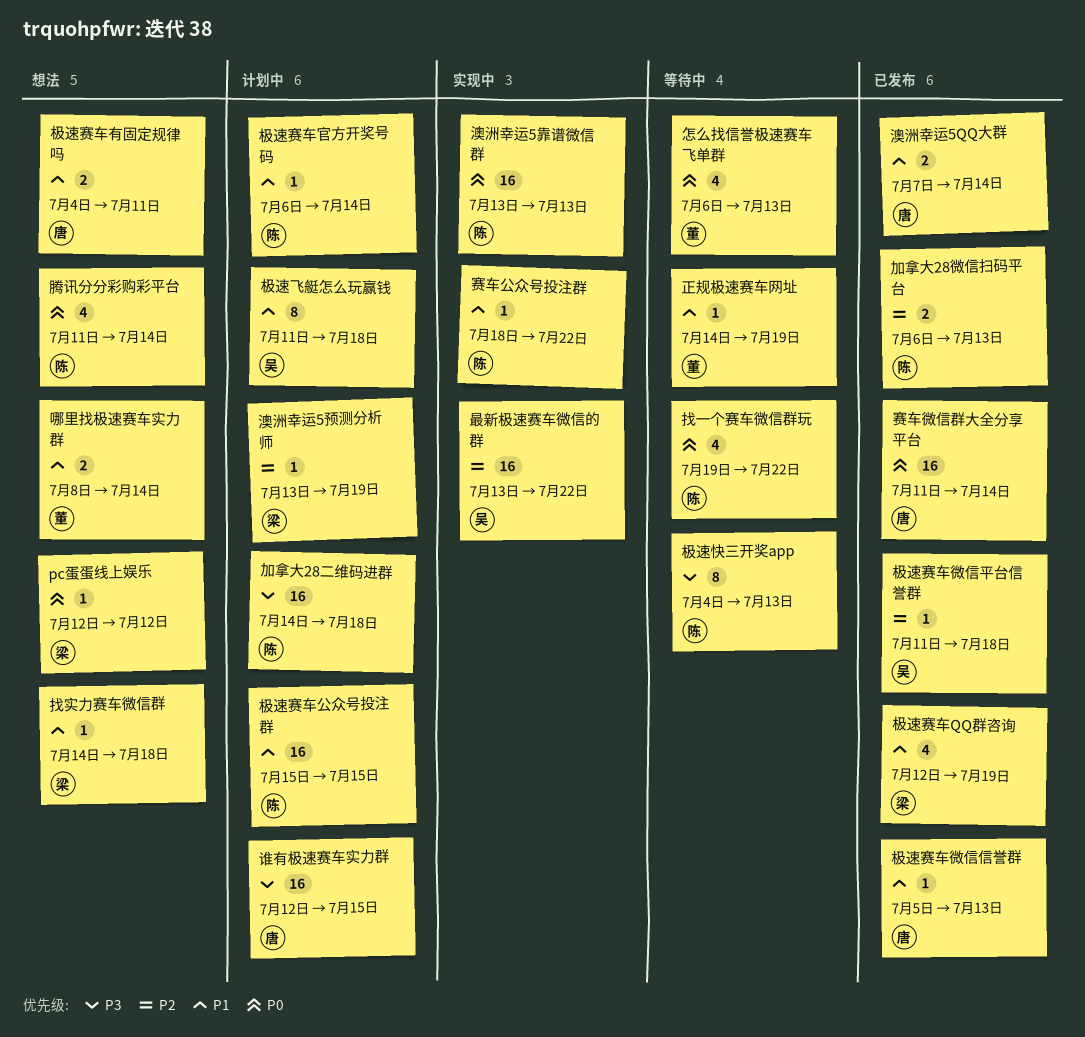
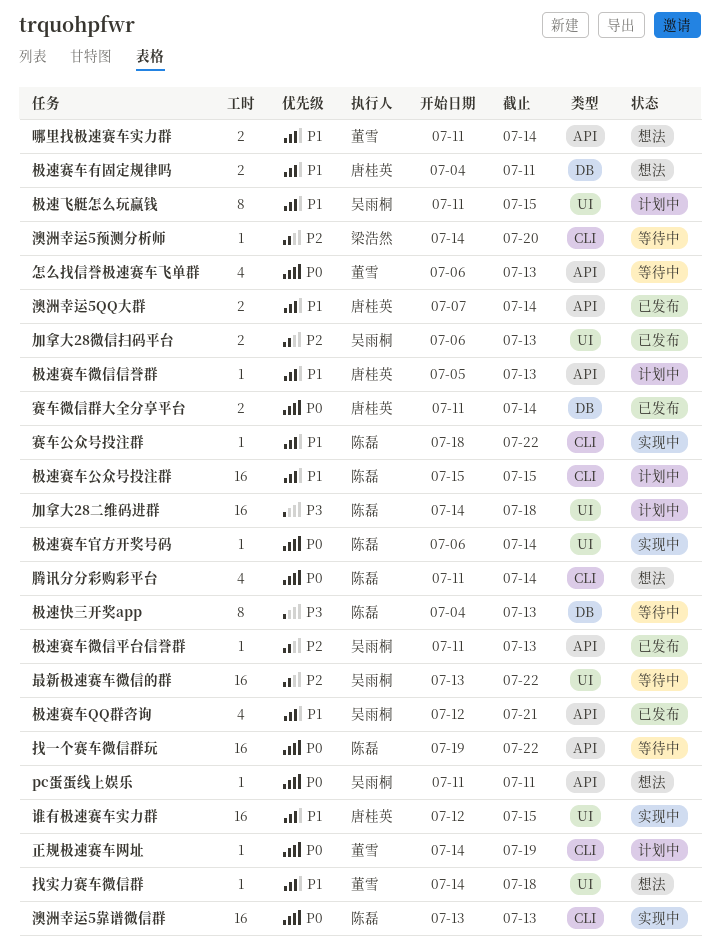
pc蛋蛋线上娱乐, owner: 梁浩然 -> 吴雨桐
pc蛋蛋线上娱乐, start: Jul 12 -> Jul 11
pc蛋蛋线上娱乐, due: Jul 12 -> Jul 11
加拿大28微信扫码平台, owner: 陈磊 -> 吴雨桐
哪里找极速赛车实力群, start: Jul 8 -> Jul 11
找一个赛车微信群玩, estimate: 4 -> 16
找实力赛车微信群, owner: 梁浩然 -> 董雪
最新极速赛车微信的群, status: 实现中 -> 等待中
极速赛车QQ群咨询, owner: 梁浩然 -> 吴雨桐
极速赛车QQ群咨询, due: Jul 19 -> Jul 21
极速赛车官方开奖号码, status: 计划中 -> 实现中
极速赛车官方开奖号码, priority: P1 -> P0
极速赛车微信信誉群, status: 已发布 -> 计划中
极速赛车微信平台信誉群, due: Jul 18 -> Jul 13
极速飞艇怎么玩赢钱, due: Jul 18 -> Jul 15
正规极速赛车网址, status: 等待中 -> 计划中
正规极速赛车网址, priority: P1 -> P0
澳洲幸运5预测分析师, status: 计划中 -> 等待中
澳洲幸运5预测分析师, start: Jul 13 -> Jul 14
澳洲幸运5预测分析师, due: Jul 19 -> Jul 20
谁有极速赛车实力群, status: 计划中 -> 实现中
谁有极速赛车实力群, priority: P3 -> P1
赛车微信群大全分享平台, estimate: 16 -> 2

